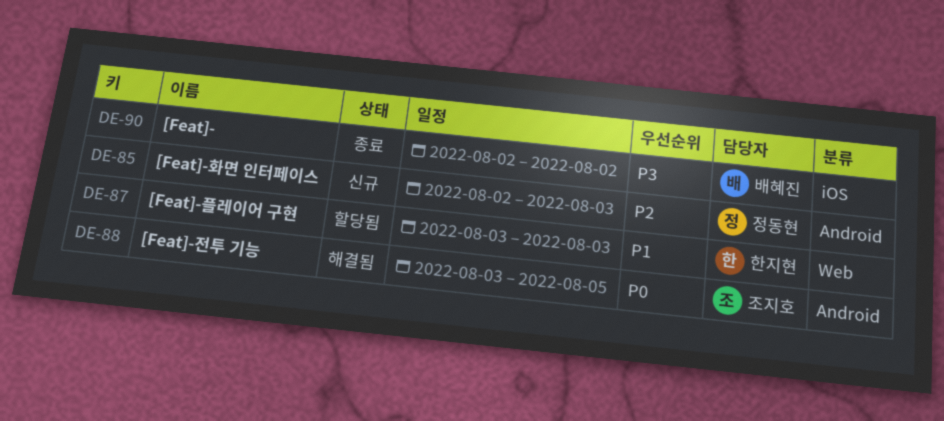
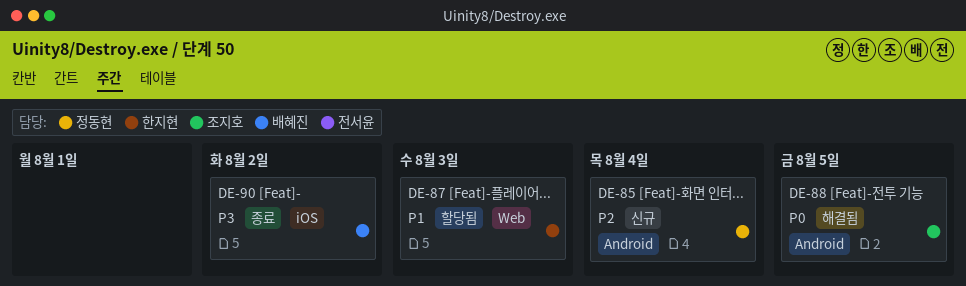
DE-85, due: Aug 3 -> Aug 4

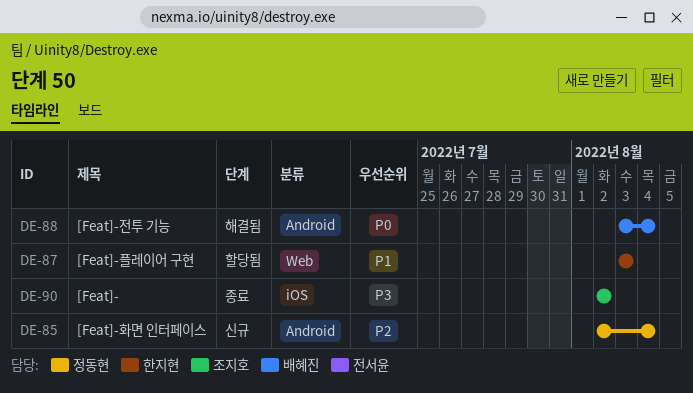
DE-88, owner: 조지호 -> 배혜진
DE-88, due: Aug 5 -> Aug 4
DE-90, owner: 배혜진 -> 조지호

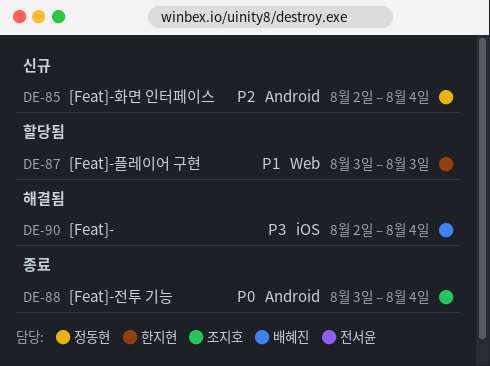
DE-88, status: 해결됨 -> 종료
DE-88, owner: 배혜진 -> 조지호
DE-90, status: 종료 -> 해결됨
DE-90, owner: 조지호 -> 배혜진
DE-90, due: Aug 2 -> Aug 4

